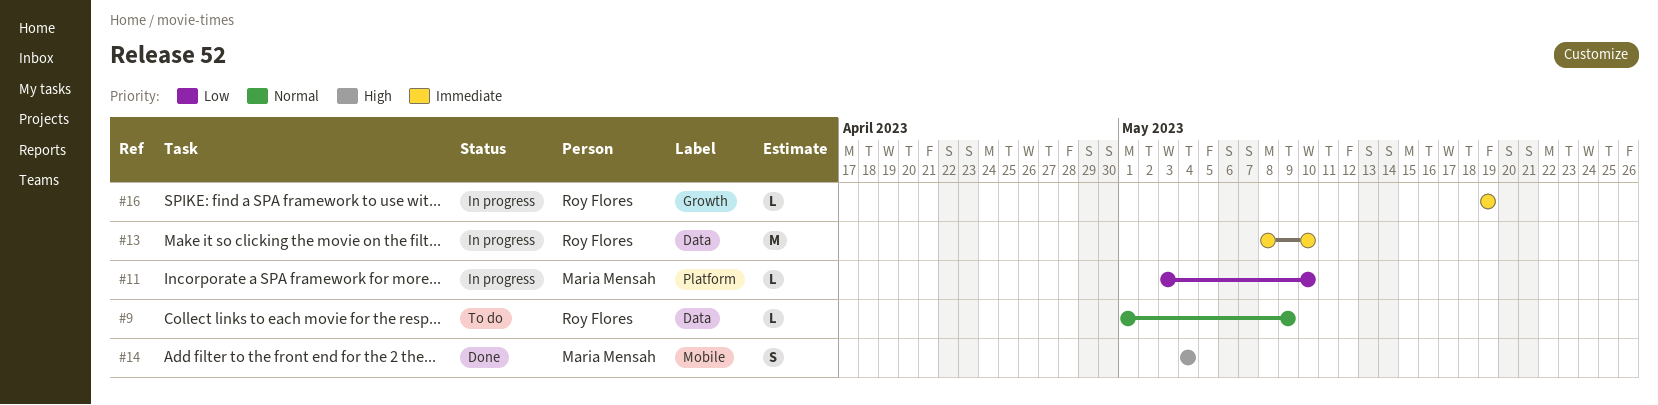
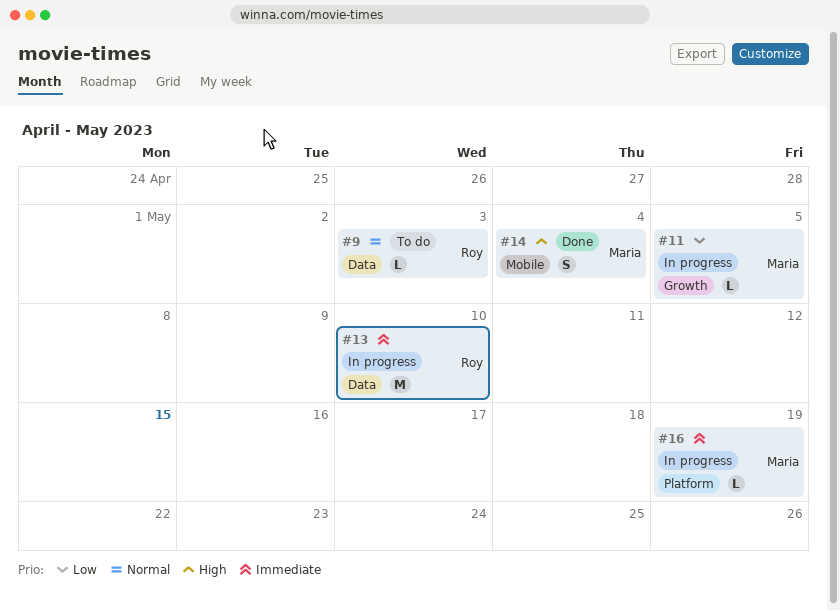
#9, due: May 9 -> May 3
#11, label: Platform -> Growth
#11, due: May 10 -> May 5
#16, owner: Roy Flores -> Maria Mensah
#16, label: Growth -> Platform

